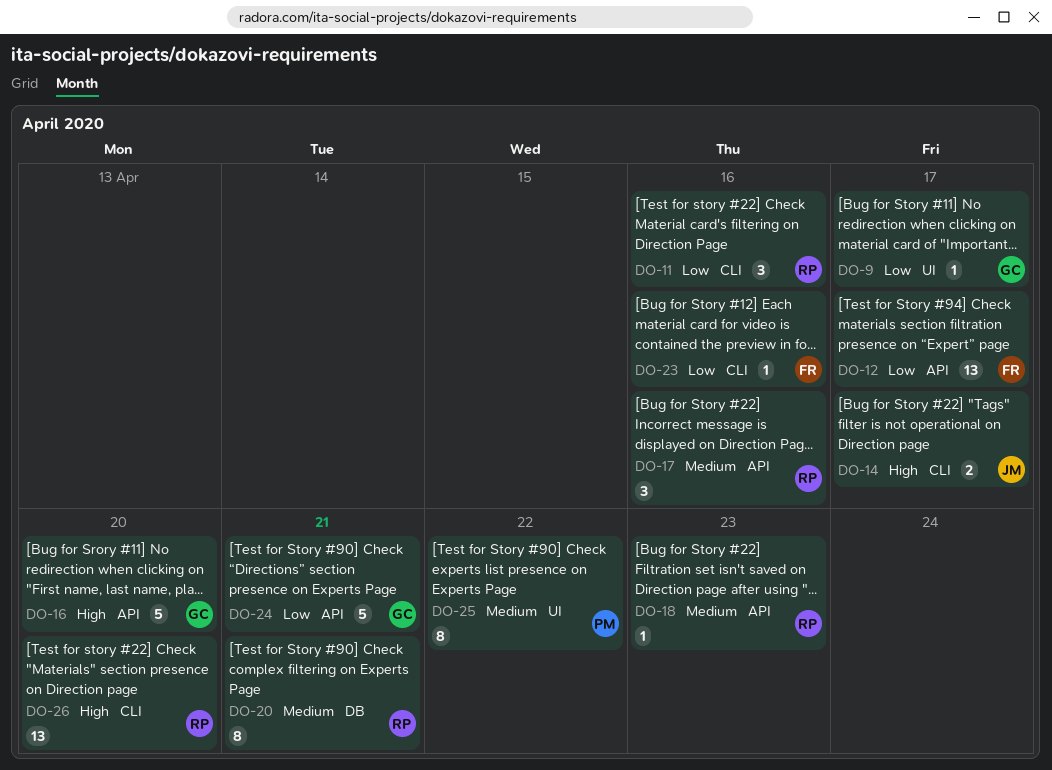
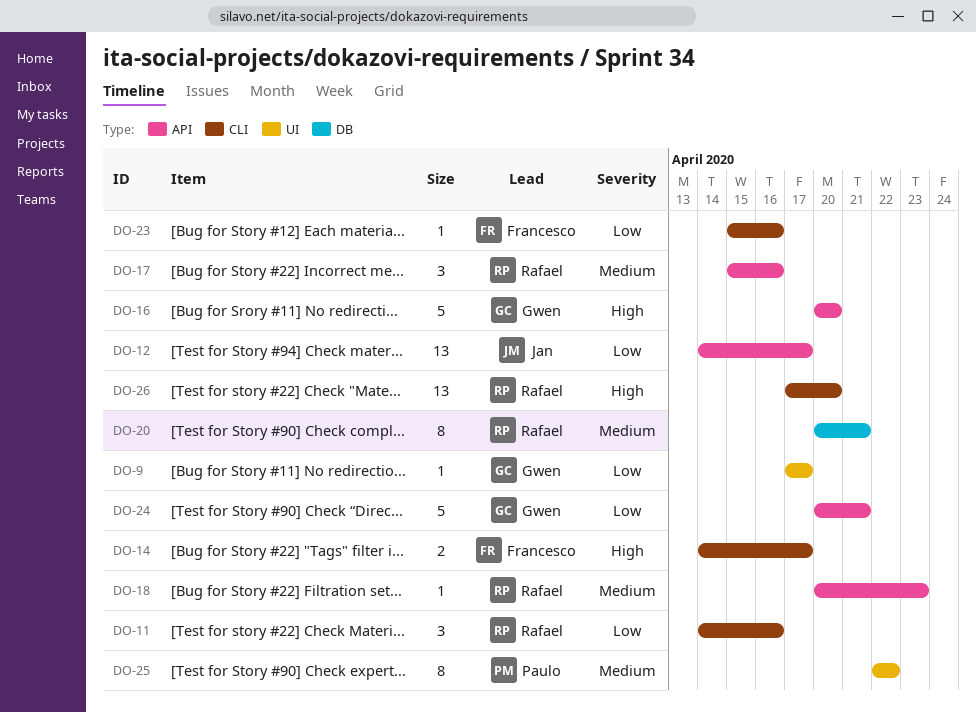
DO-12, owner: Francesco -> Jan
DO-14, owner: Jan -> Francesco

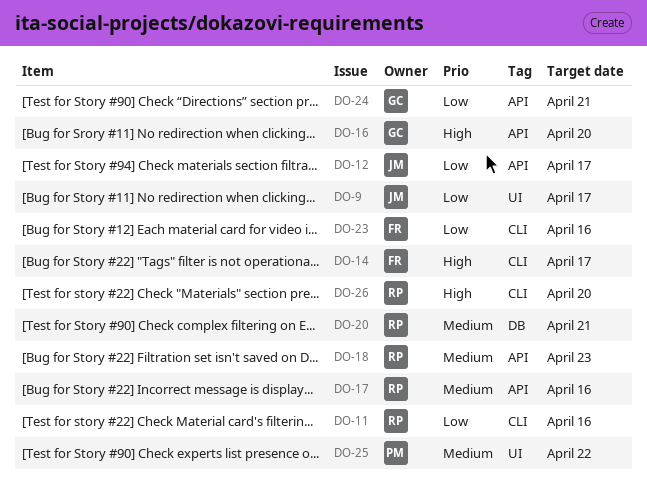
DO-9, owner: Gwen -> Jan

